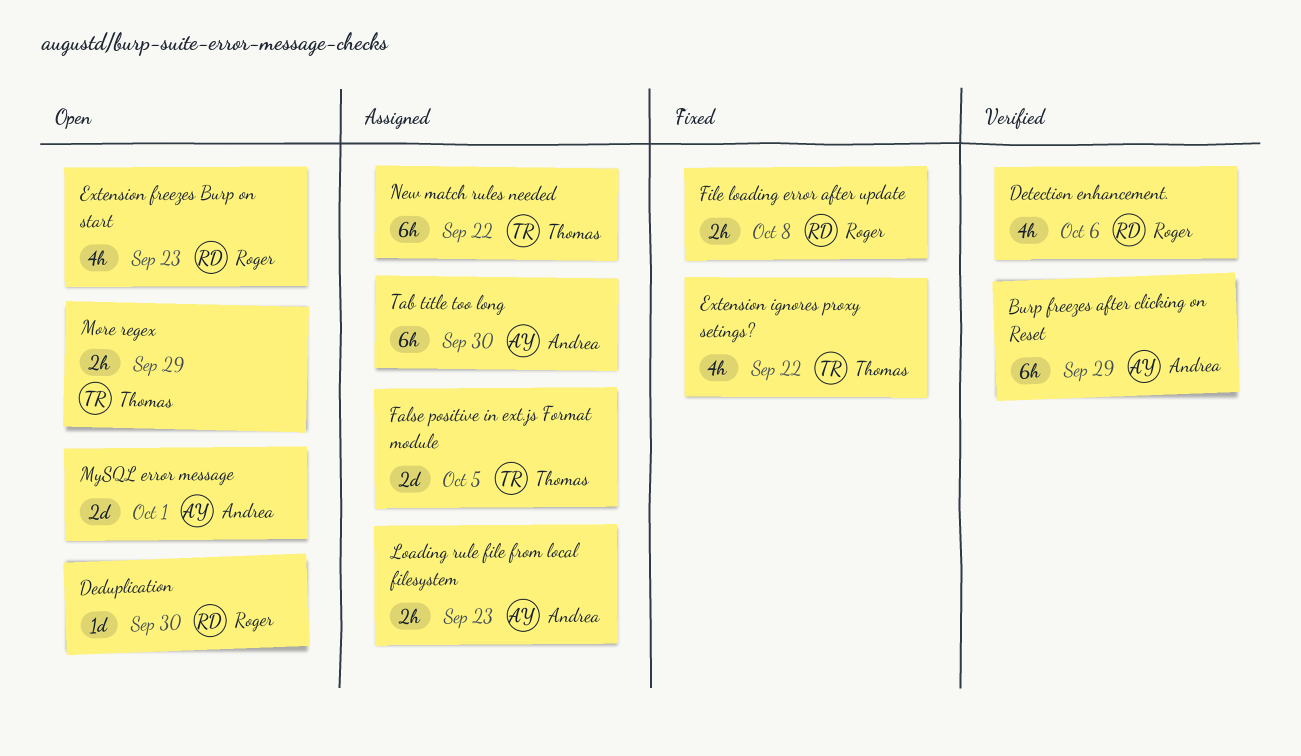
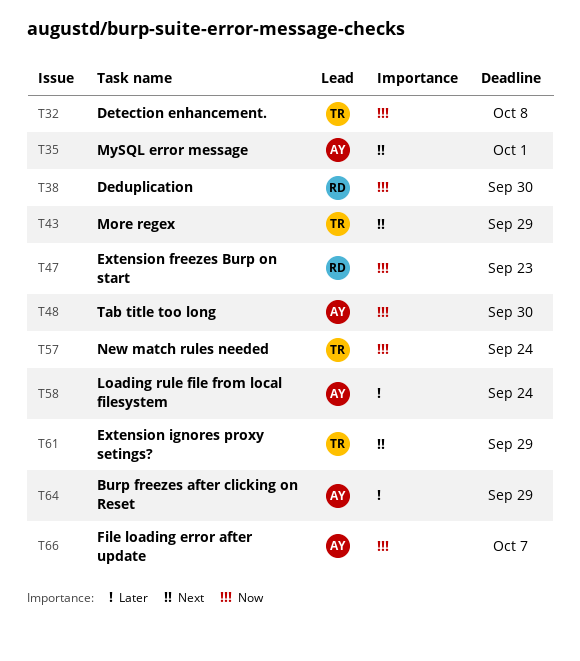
Detection enhancement., owner: Roger -> Thomas
Detection enhancement., due: Oct 6 -> Oct 8
Extension ignores proxy setings?, due: Sep 22 -> Sep 29
False positive in ext.js Format module: present -> none
File loading error after update, owner: Roger -> Andrea
File loading error after update, due: Oct 8 -> Oct 7
Loading rule file from local filesystem, due: Sep 23 -> Sep 24
New match rules needed, due: Sep 22 -> Sep 24

